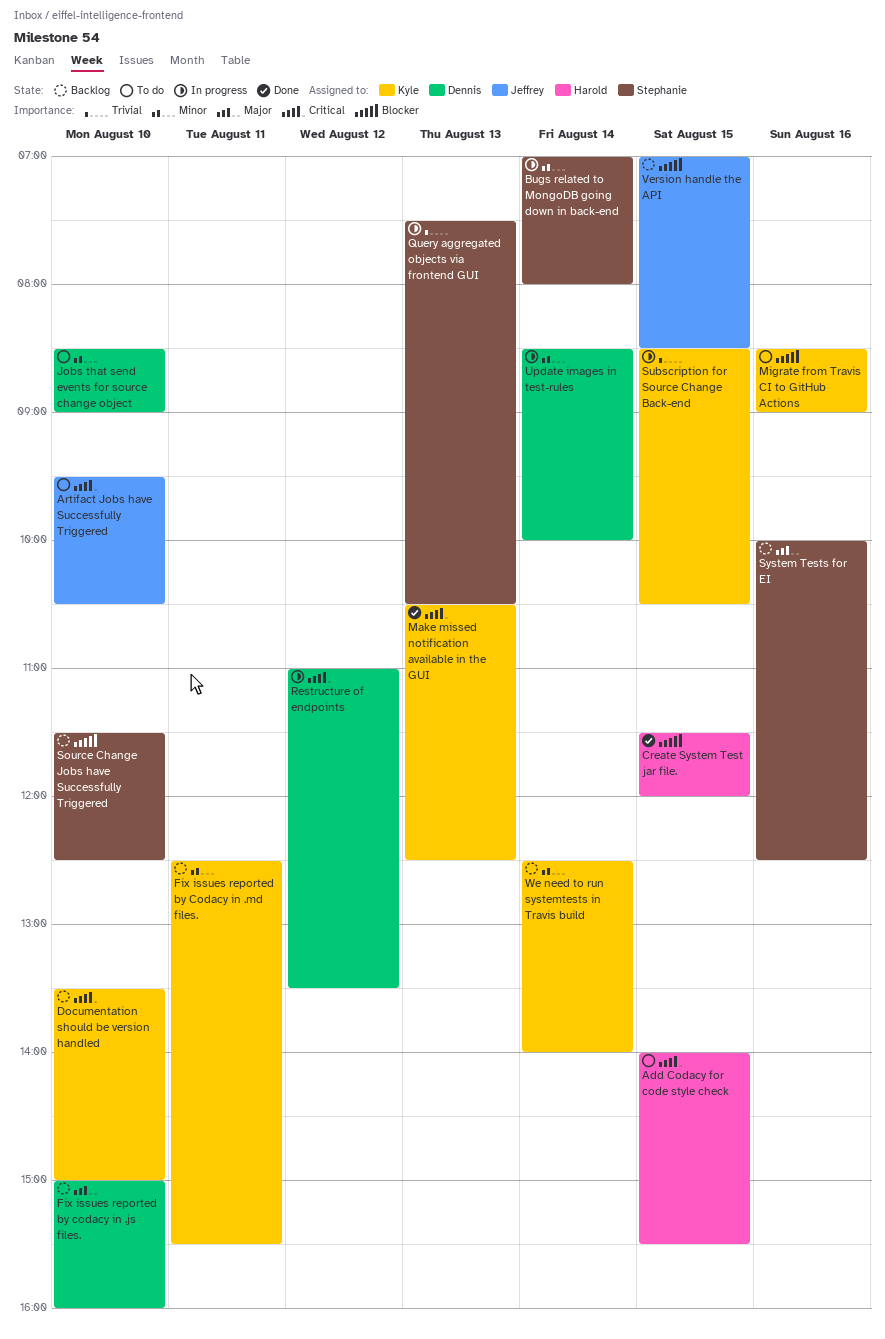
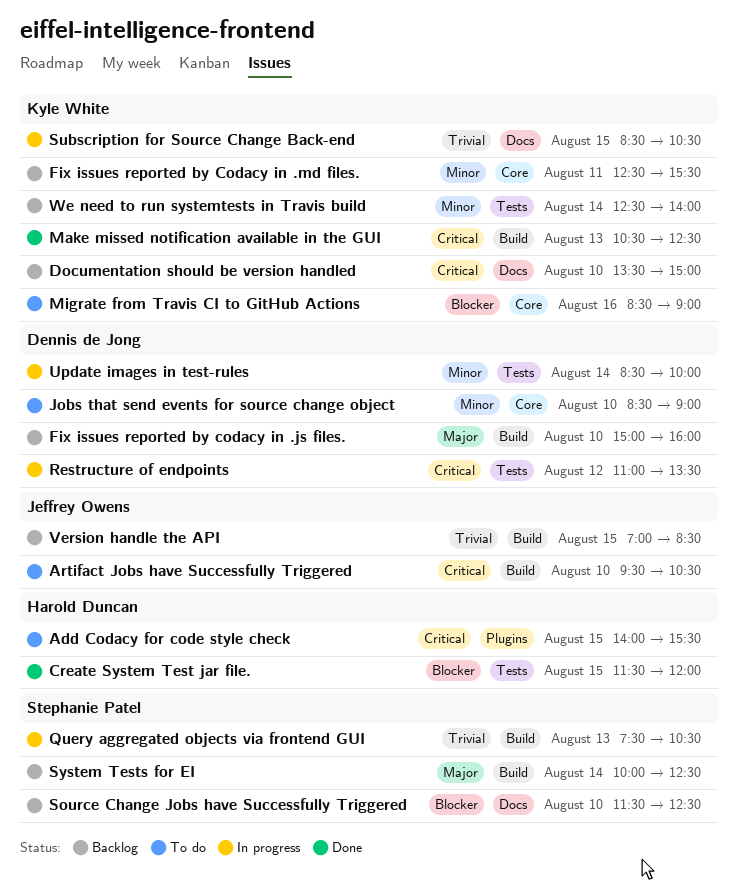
Bugs related to MongoDB going down in back-end: present -> none
System Tests for EI, day: Aug 16 -> Aug 14
Version handle the API, priority: Blocker -> Trivial

